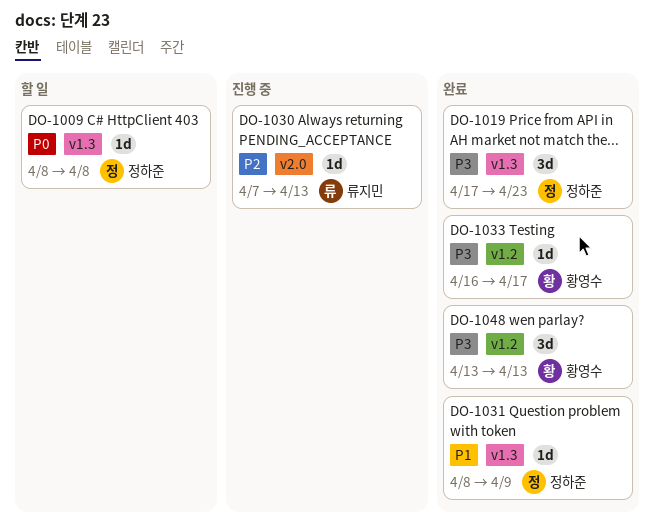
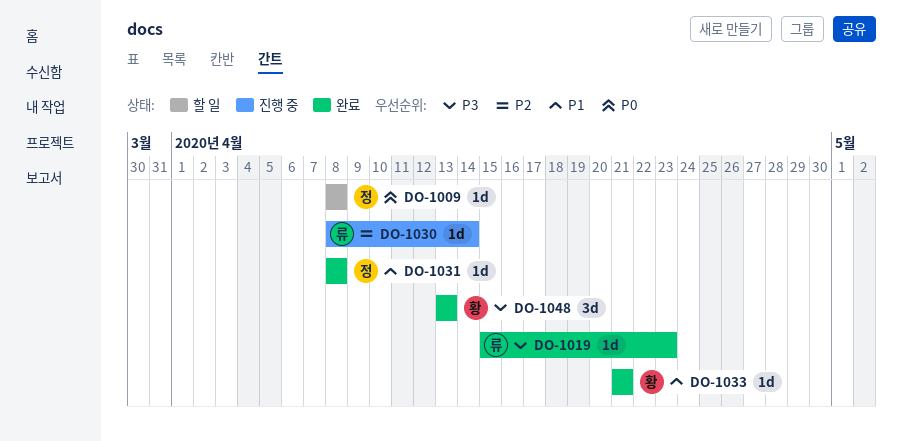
DO-1019, owner: 정하준 -> 류지민
DO-1019, estimate: 3d -> 1d
DO-1019, start: Apr 17 -> Apr 15
DO-1030, start: Apr 7 -> Apr 8
DO-1030, due: Apr 13 -> Apr 14
DO-1031, due: Apr 9 -> Apr 8
DO-1033, priority: P3 -> P1
DO-1033, start: Apr 16 -> Apr 21
DO-1033, due: Apr 17 -> Apr 21

